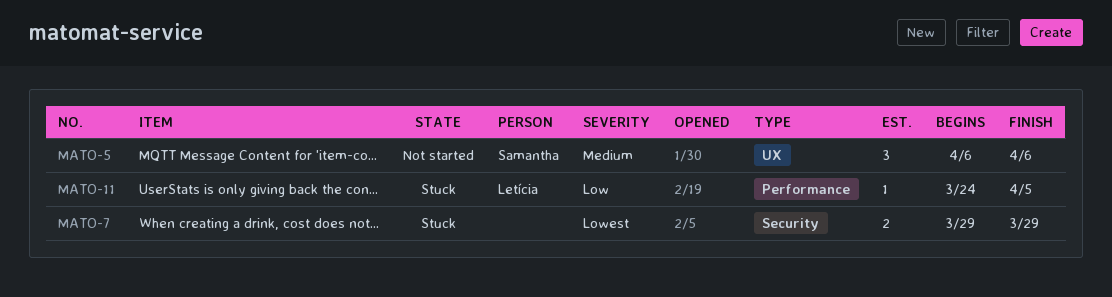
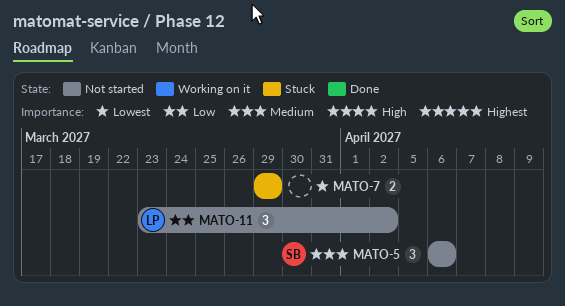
MATO-11, status: Stuck -> Not started
MATO-11, estimate: 1 -> 3
MATO-11, start: Mar 24 -> Mar 23
MATO-11, due: Apr 5 -> Apr 2

